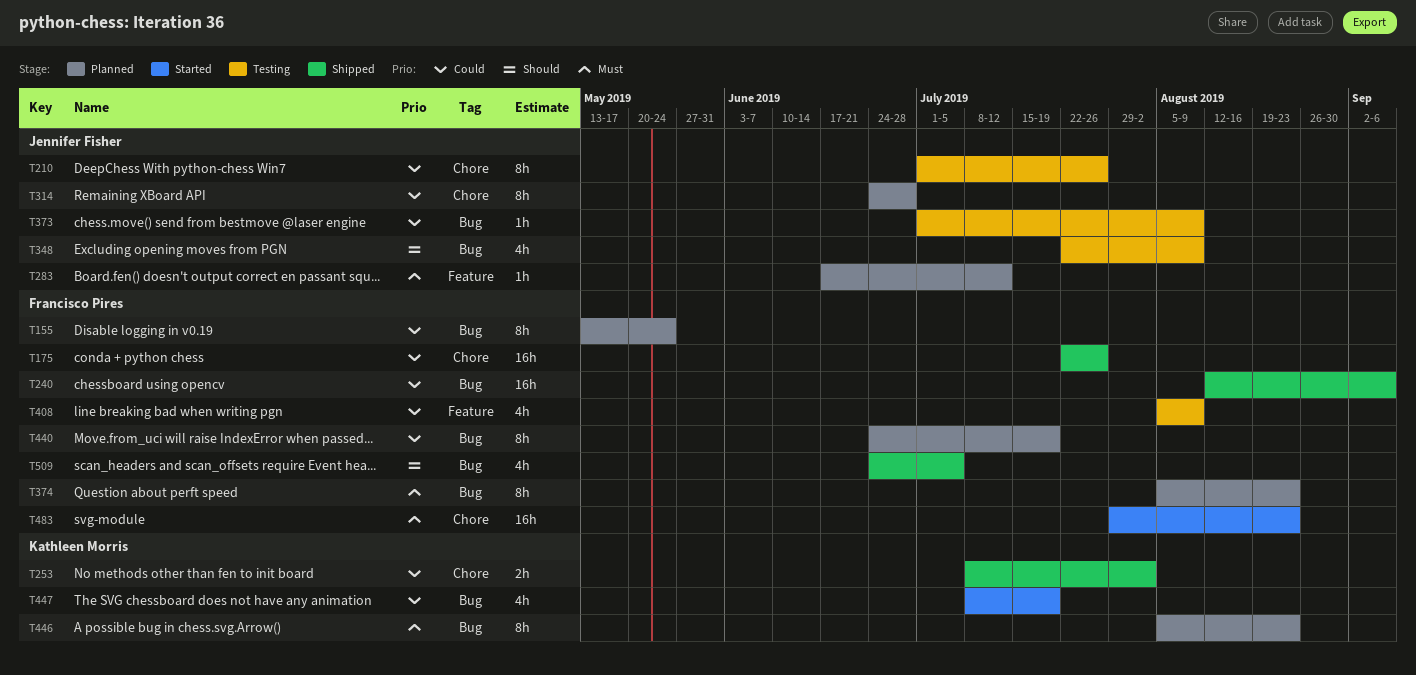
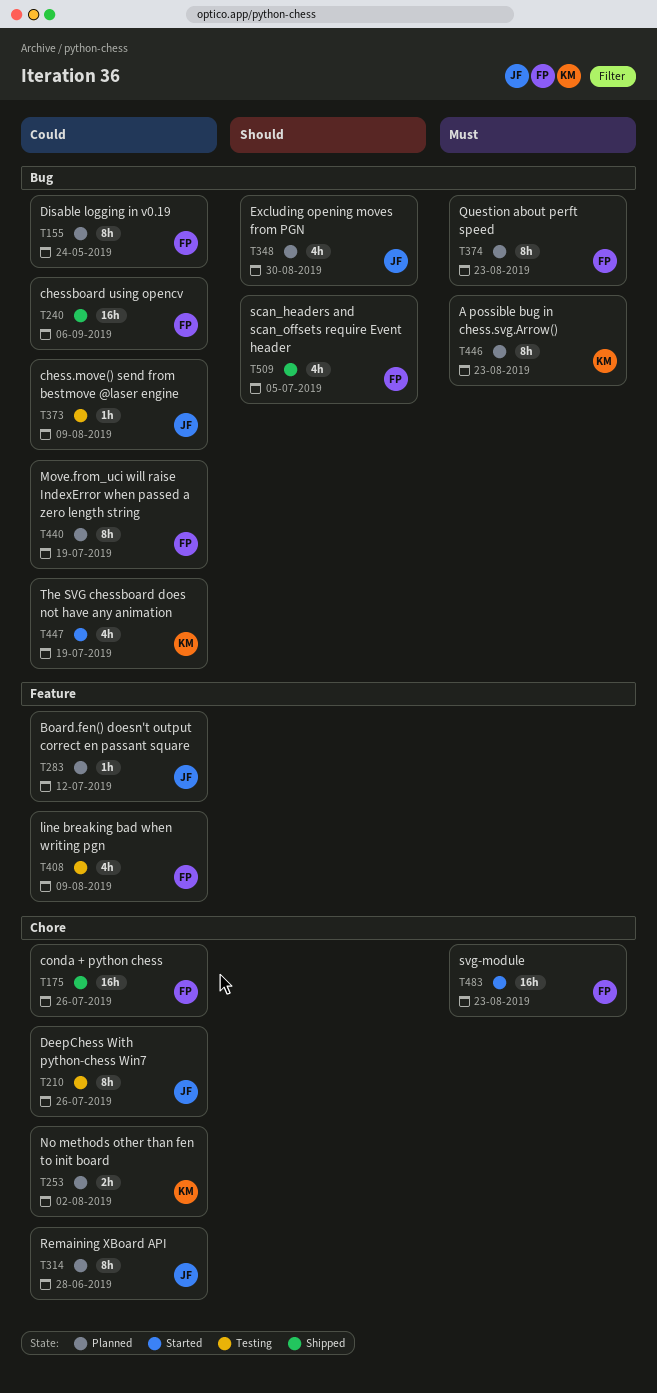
T253, status: Shipped -> Planned
T283, priority: Must -> Could
T348, status: Testing -> Planned
T348, due: Aug 9 -> Aug 30

